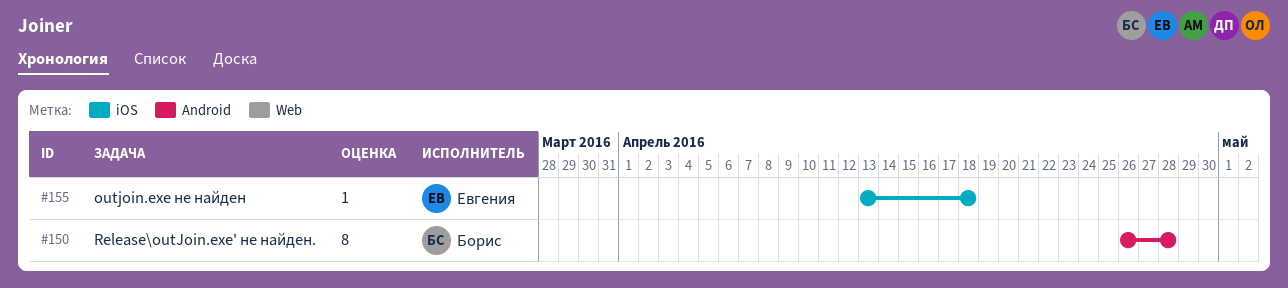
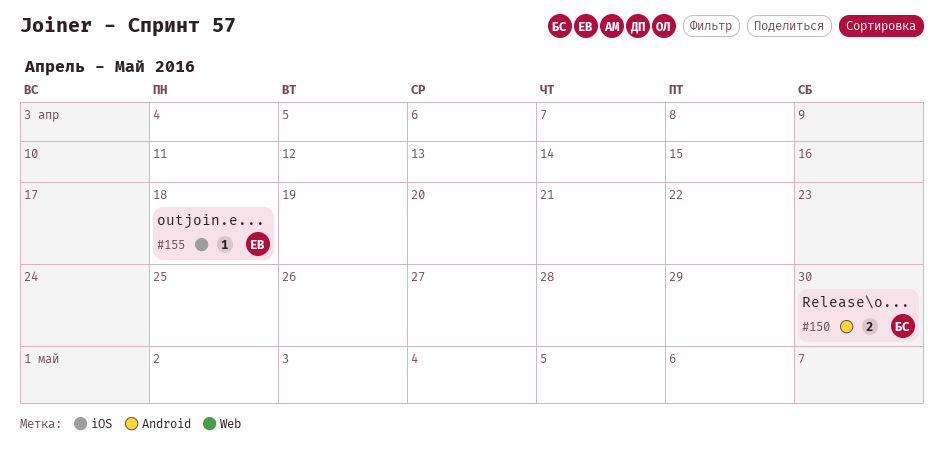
#150, estimate: 8 -> 2
#150, due: Apr 28 -> Apr 30

